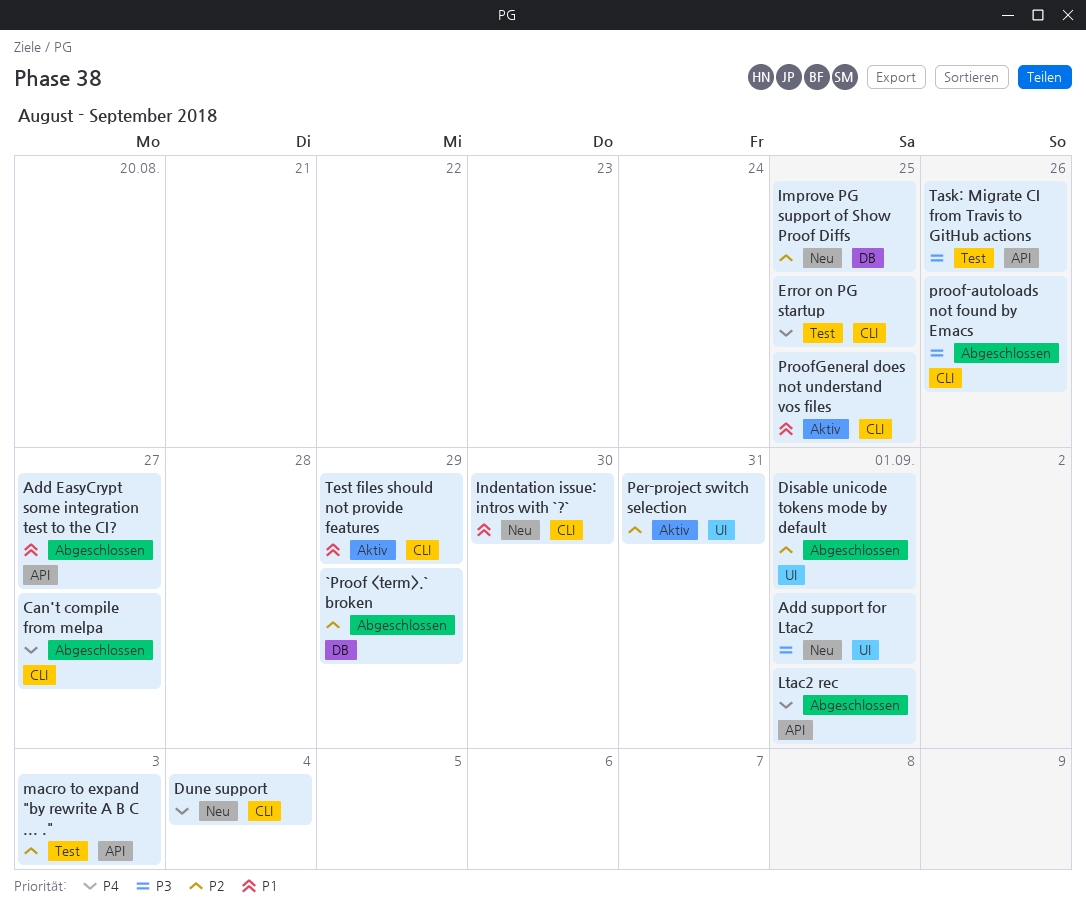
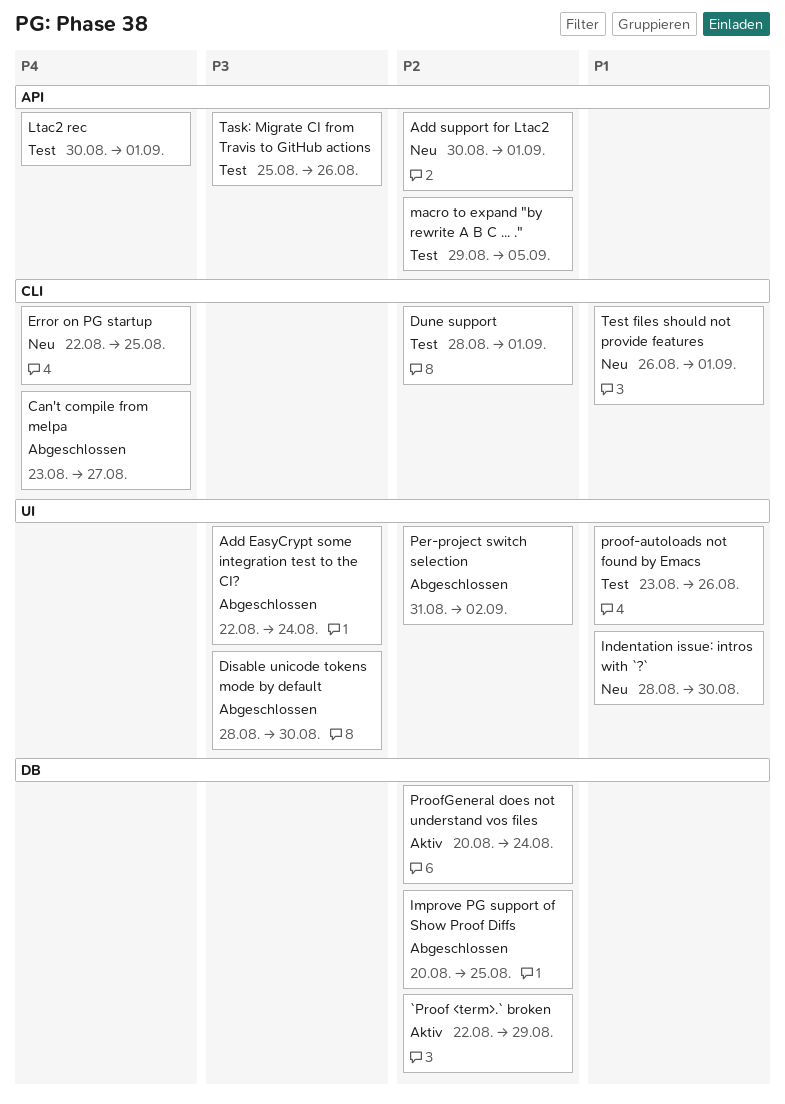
`Proof <term>.` broken, status: Abgeschlossen -> Aktiv
Add EasyCrypt some integration test to the CI?, priority: P1 -> P3
Add EasyCrypt some integration test to the CI?, label: API -> UI
Add EasyCrypt some integration test to the CI?, due: Aug 27 -> Aug 24
Add support for Ltac2, priority: P3 -> P2
Add support for Ltac2, label: UI -> API
Disable unicode tokens mode by default, priority: P2 -> P3
Disable unicode tokens mode by default, due: Sep 1 -> Aug 30
Dune support, status: Neu -> Test
Dune support, priority: P4 -> P2
Dune support, due: Sep 4 -> Sep 1
Error on PG startup, status: Test -> Neu
Improve PG support of Show Proof Diffs, status: Neu -> Abgeschlossen
Indentation issue: intros with `?`, label: CLI -> UI
Ltac2 rec, status: Abgeschlossen -> Test
macro to expand "by rewrite A B C ... .", due: Sep 3 -> Sep 5
Per-project switch selection, status: Aktiv -> Abgeschlossen
Per-project switch selection, due: Aug 31 -> Sep 2
proof-autoloads not found by Emacs, status: Abgeschlossen -> Test
proof-autoloads not found by Emacs, priority: P3 -> P1
proof-autoloads not found by Emacs, label: CLI -> UI
ProofGeneral does not understand vos files, priority: P1 -> P2
ProofGeneral does not understand vos files, label: CLI -> DB
ProofGeneral does not understand vos files, due: Aug 25 -> Aug 24
Test files should not provide features, status: Aktiv -> Neu
Test files should not provide features, due: Aug 29 -> Sep 1

